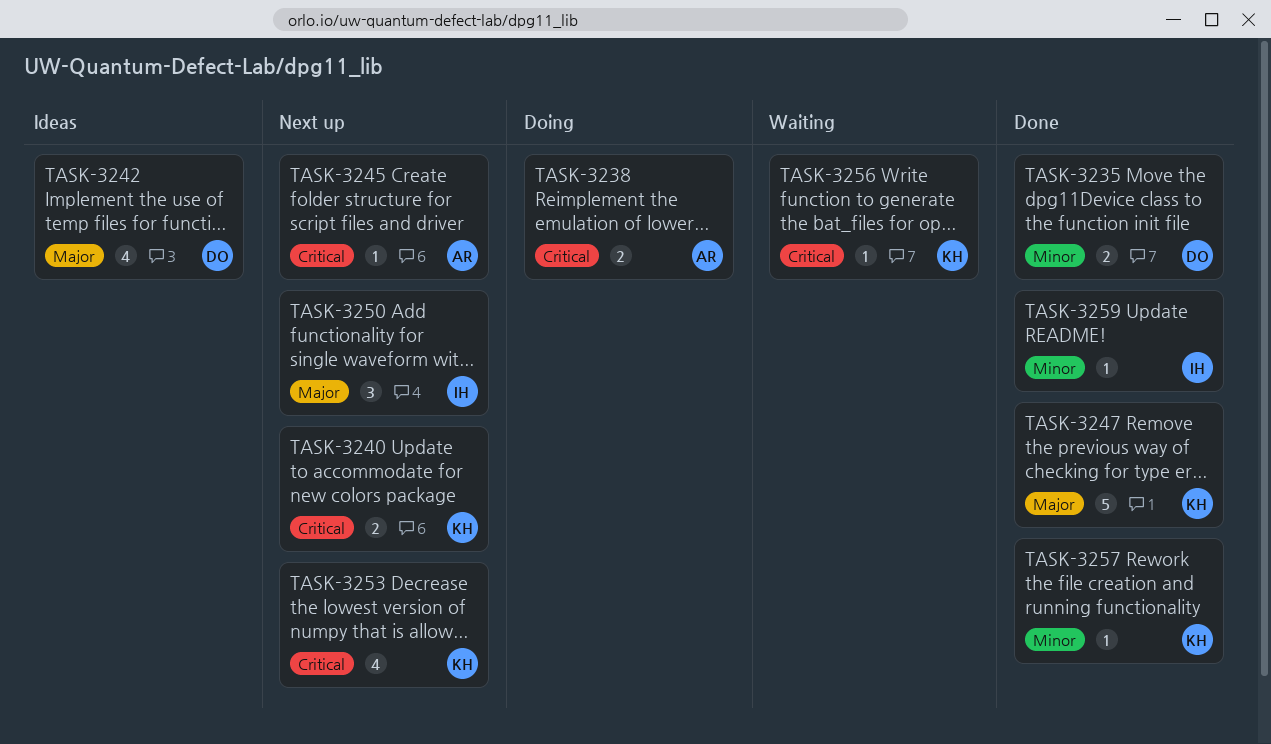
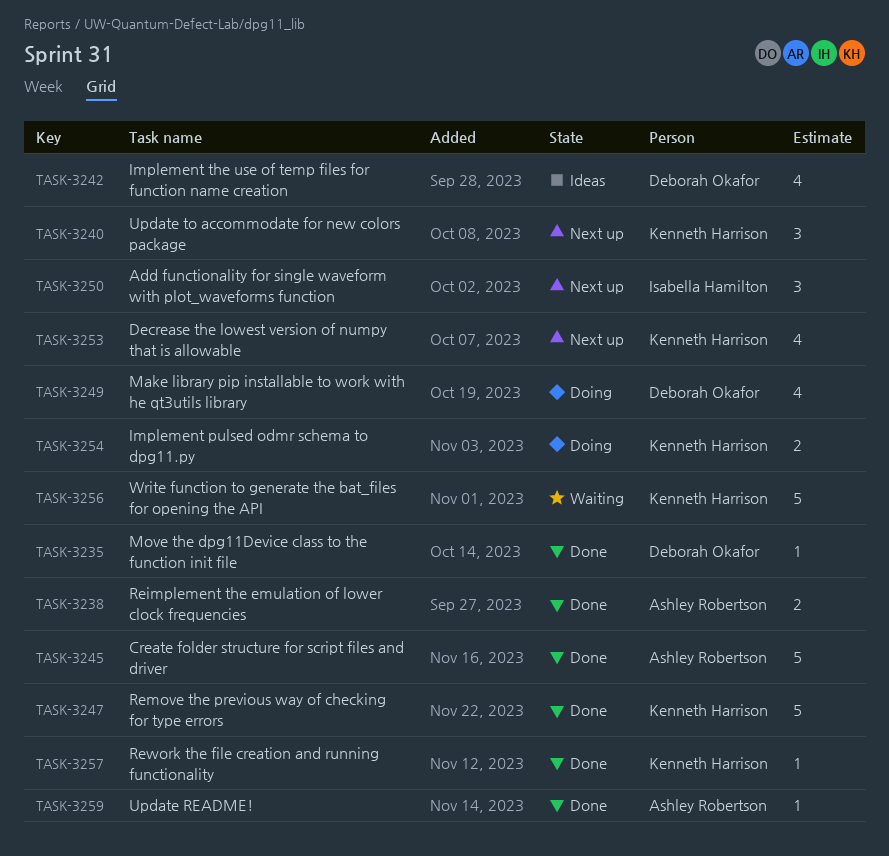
TASK-3235, estimate: 2 -> 1
TASK-3238, status: Doing -> Done
TASK-3240, estimate: 2 -> 3
TASK-3245, status: Next up -> Done
TASK-3245, estimate: 1 -> 5
TASK-3249: none -> present
TASK-3254: none -> present
TASK-3256, estimate: 1 -> 5
TASK-3259, owner: Isabella Hamilton -> Ashley Robertson

